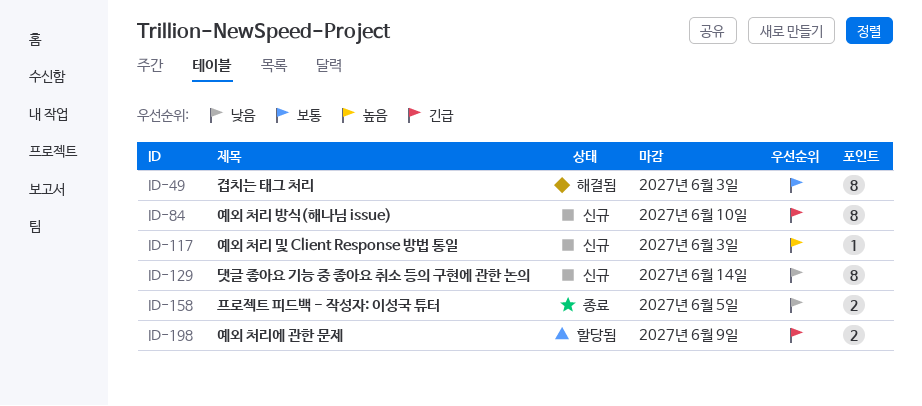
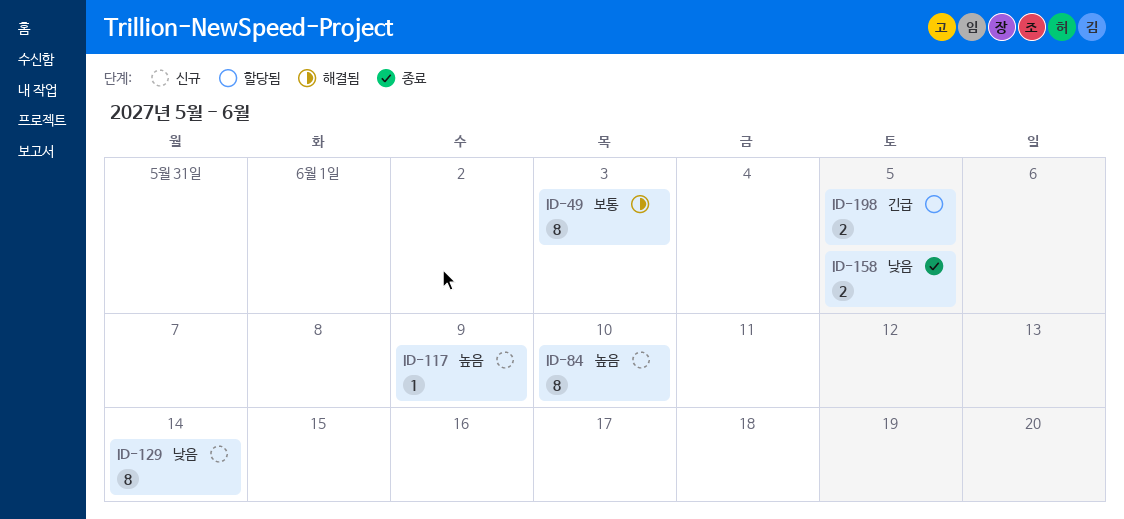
ID-84, priority: 긴급 -> 높음
ID-117, due: Jun 3 -> Jun 9
ID-198, due: Jun 9 -> Jun 5

